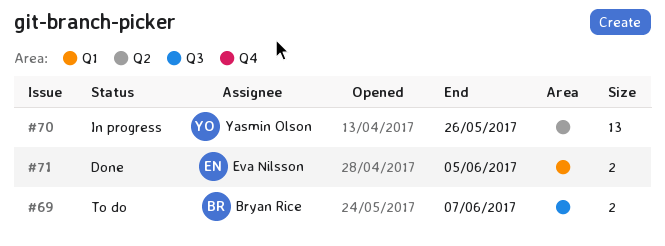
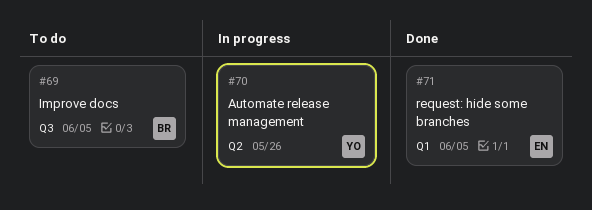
#69, due: Jun 7 -> Jun 5

